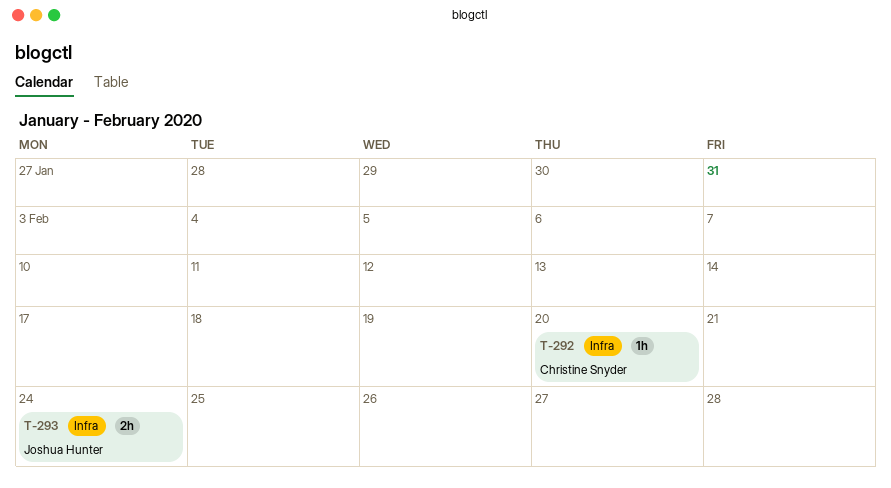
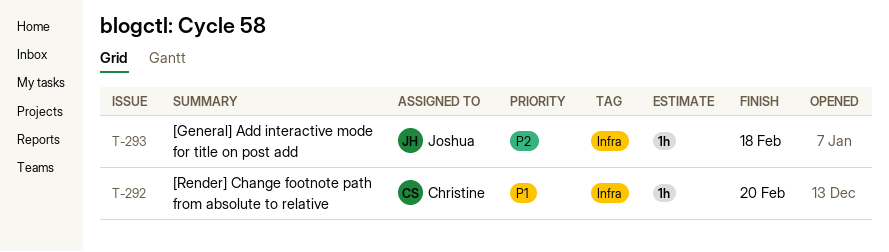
T-293, estimate: 2h -> 1h
T-293, due: Feb 24 -> Feb 18

